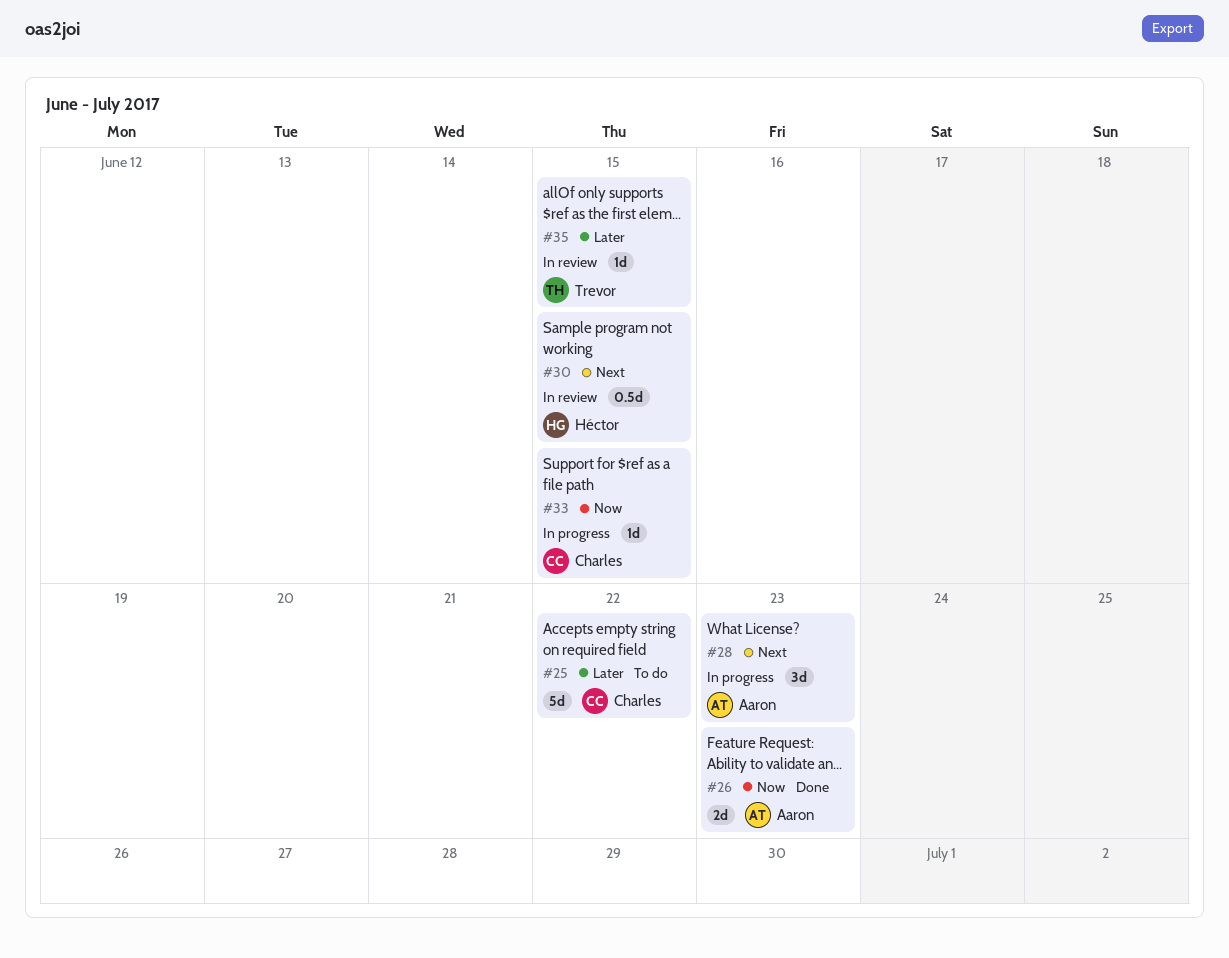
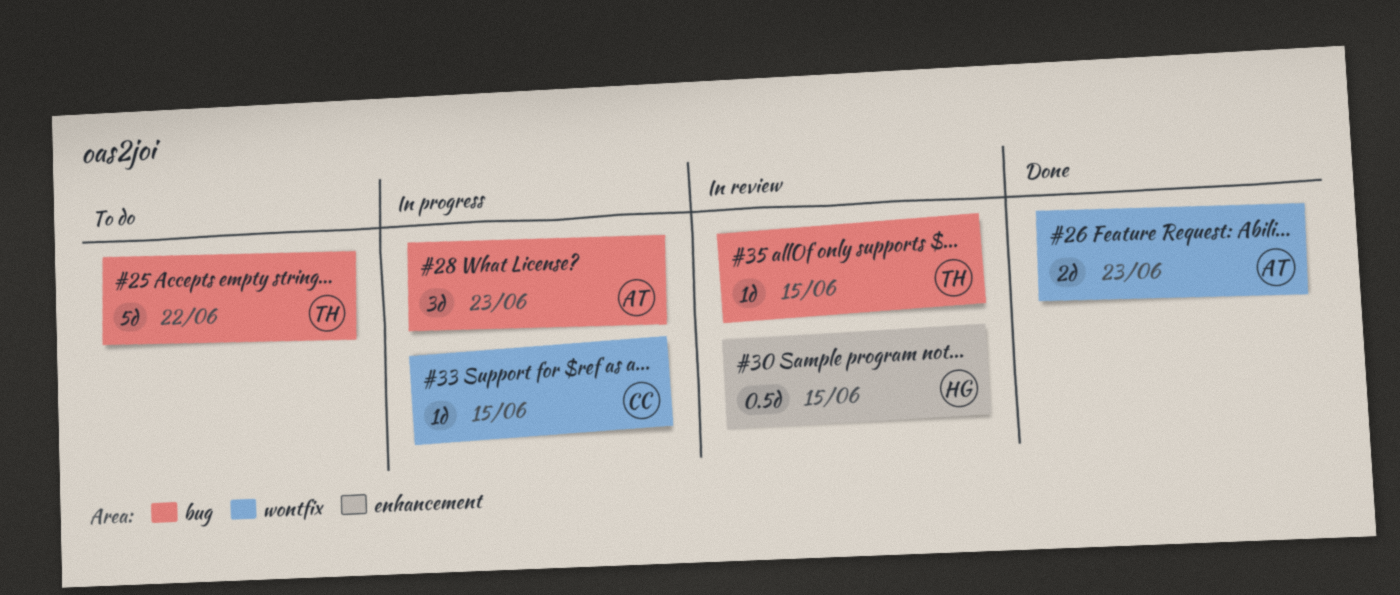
#25, owner: Charles -> Trevor

